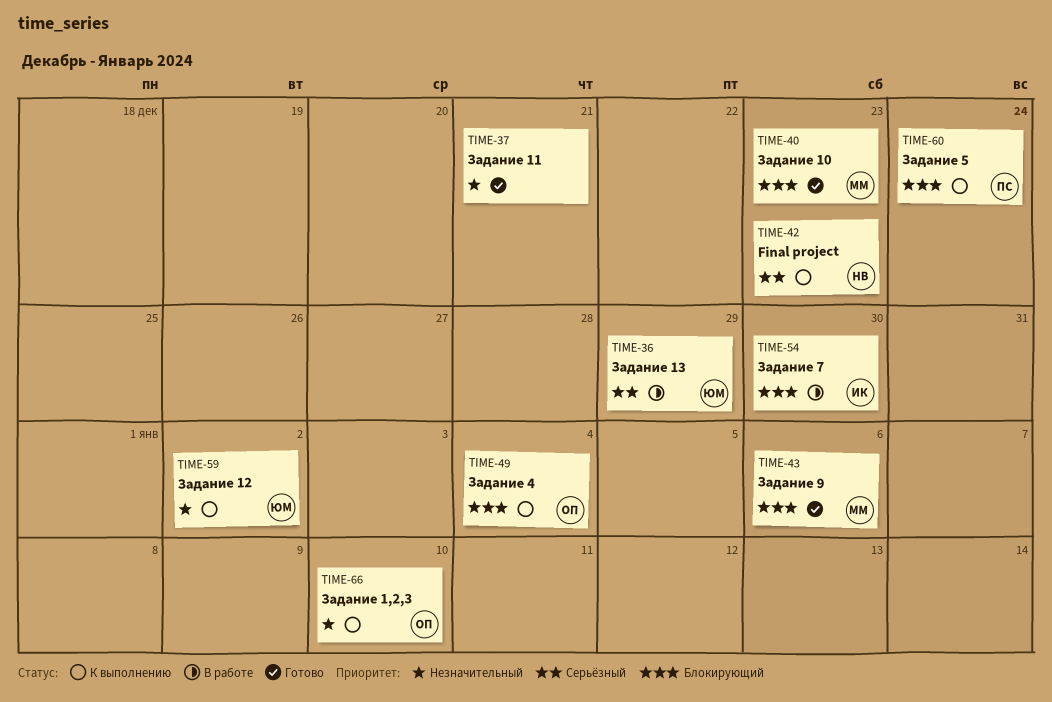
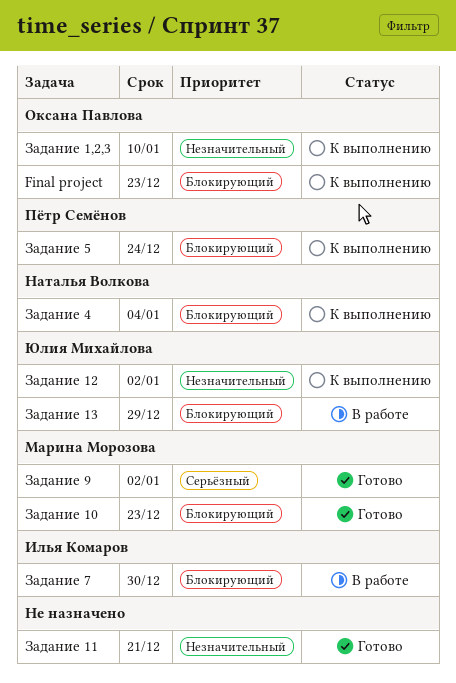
Final project, owner: Наталья Волкова -> Оксана Павлова
Final project, priority: Серьёзный -> Блокирующий
Задание 13, priority: Серьёзный -> Блокирующий
Задание 4, owner: Оксана Павлова -> Наталья Волкова
Задание 9, priority: Блокирующий -> Серьёзный
Задание 9, due: Jan 6 -> Jan 2

